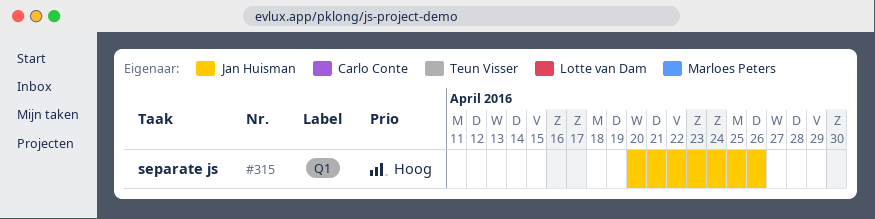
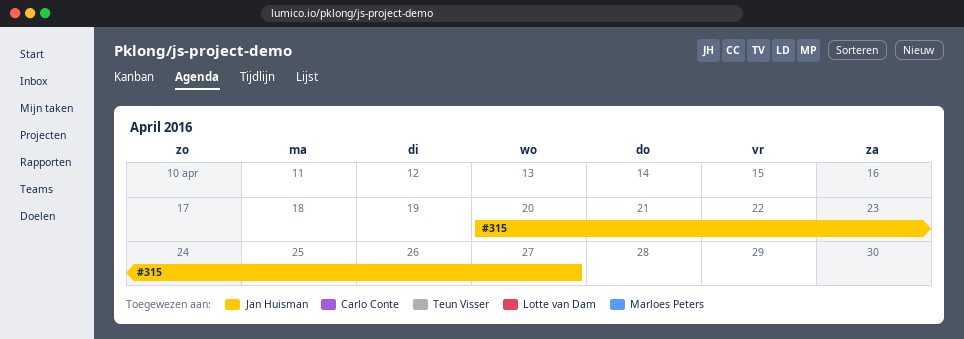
#315, due: Apr 26 -> Apr 27

